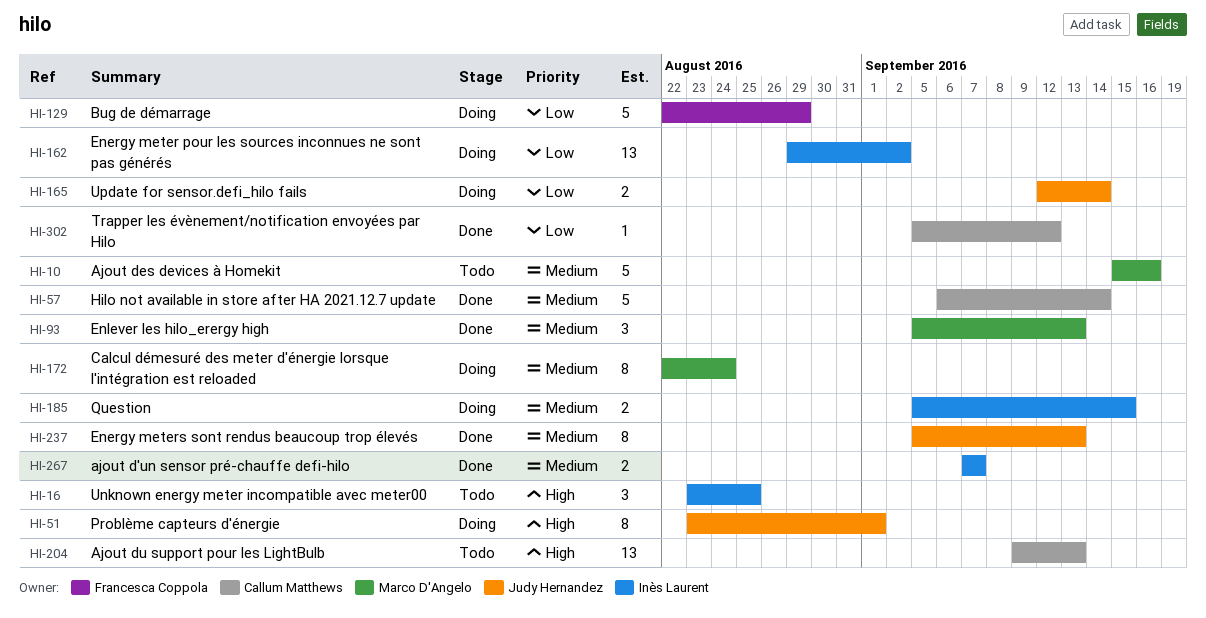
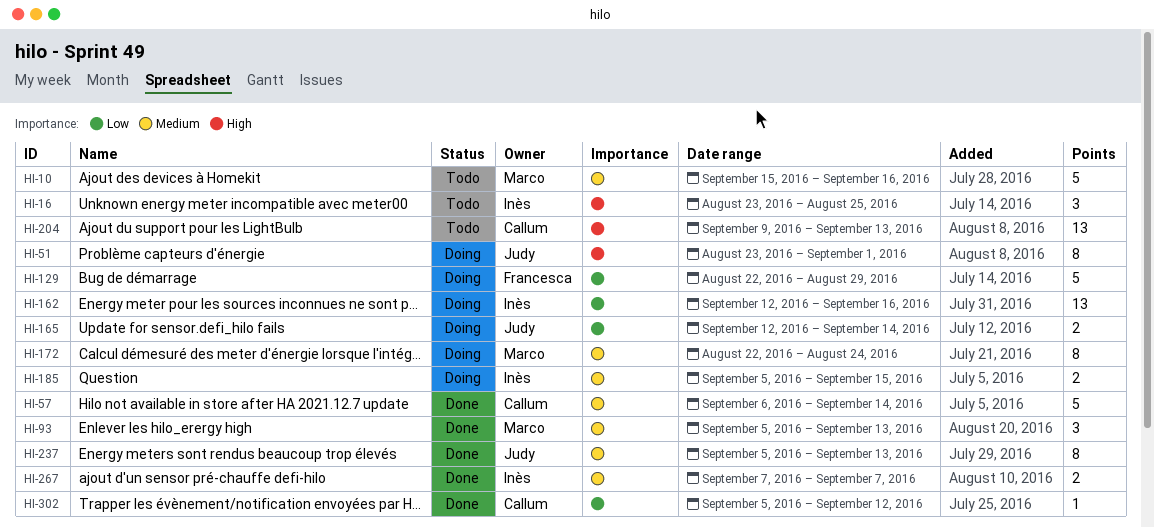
HI-162, start: Aug 29 -> Sep 12
HI-162, due: Sep 2 -> Sep 16

